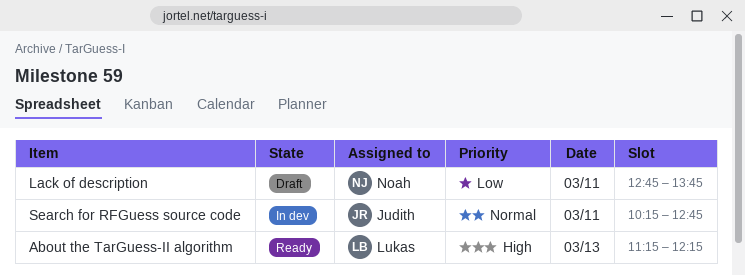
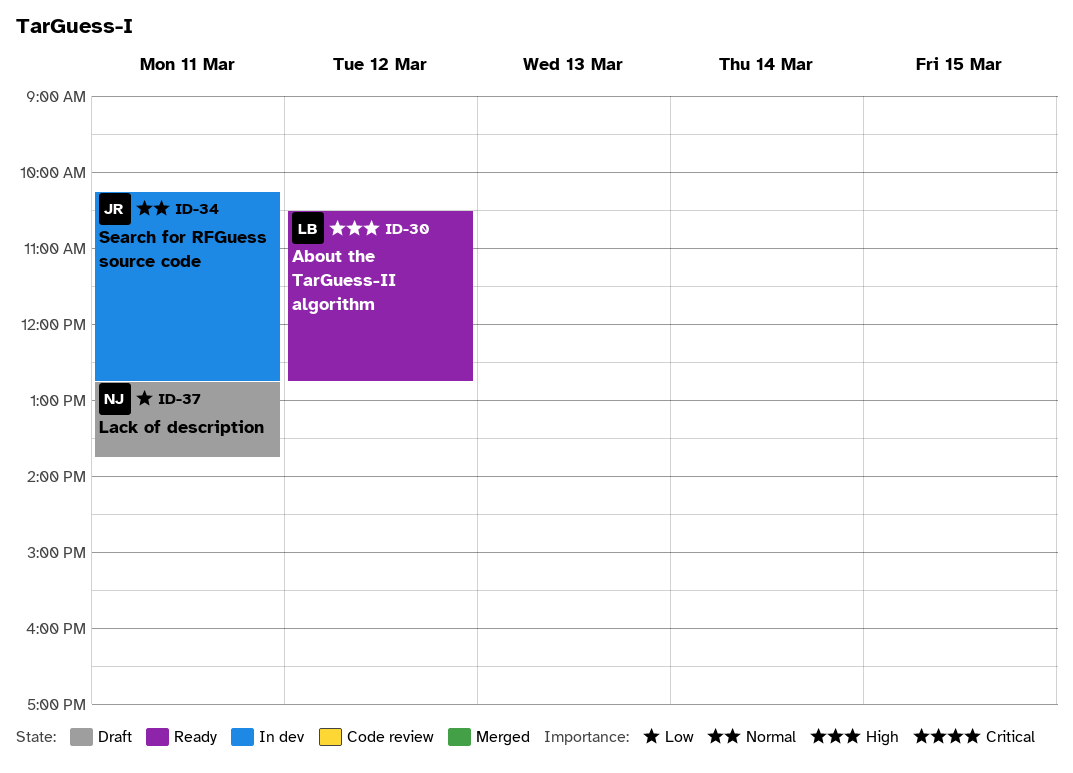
About the TarGuess-II algorithm, day: Mar 13 -> Mar 12
About the TarGuess-II algorithm, begins: 11:15 -> 10:30
About the TarGuess-II algorithm, ends: 12:15 -> 12:45

